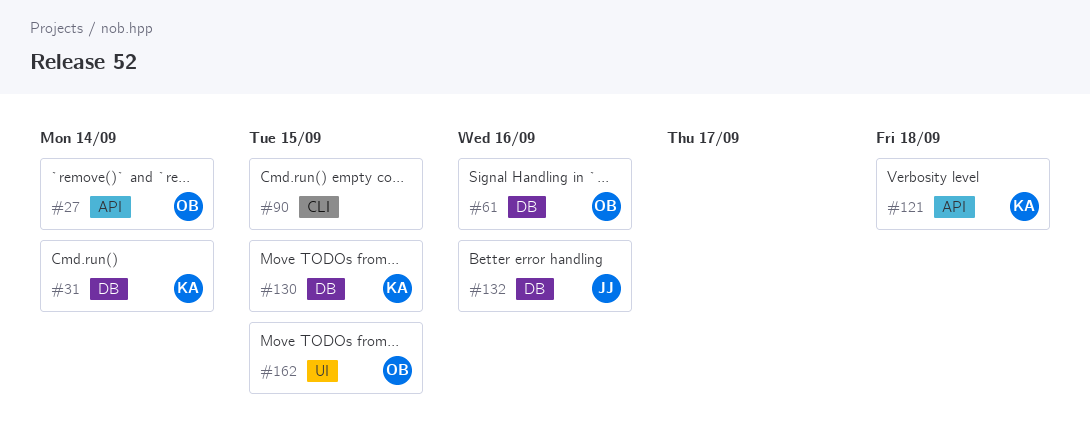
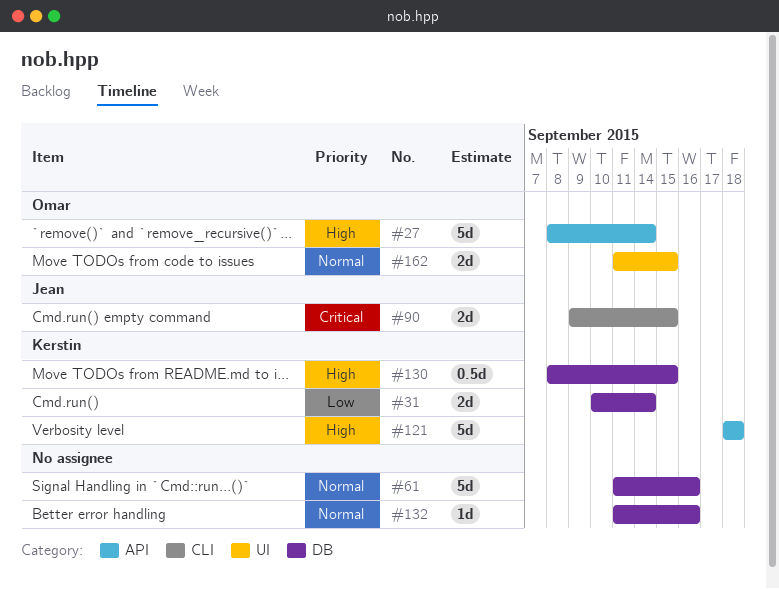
#61, owner: Omar -> none
#90, owner: none -> Jean
#132, owner: Jean -> none

